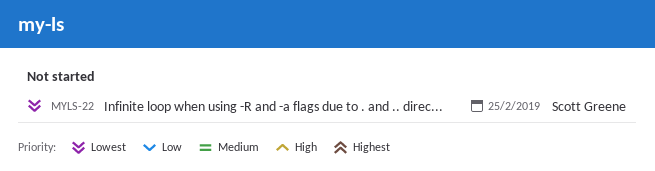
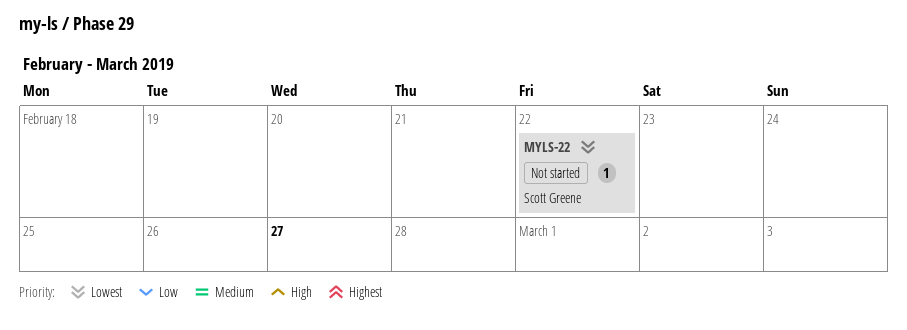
MYLS-22, due: Feb 25 -> Feb 22

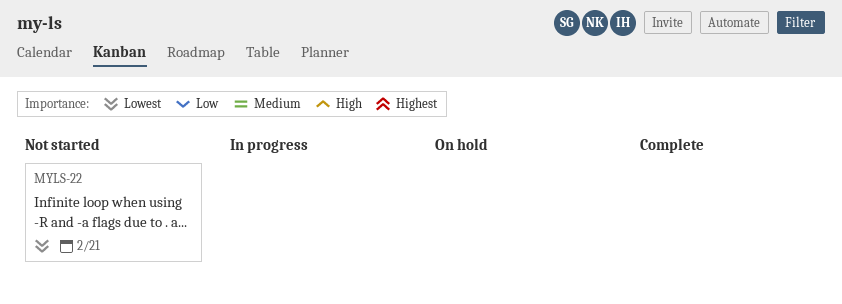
MYLS-22, due: Feb 22 -> Feb 21

